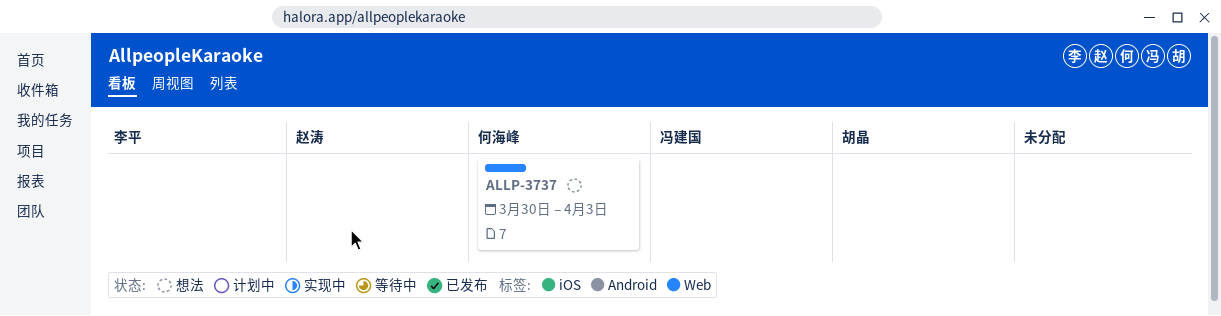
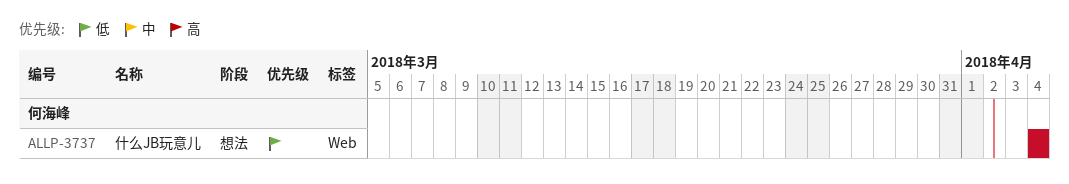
ALLP-3737, start: Mar 30 -> Apr 4
ALLP-3737, due: Apr 3 -> Apr 4

